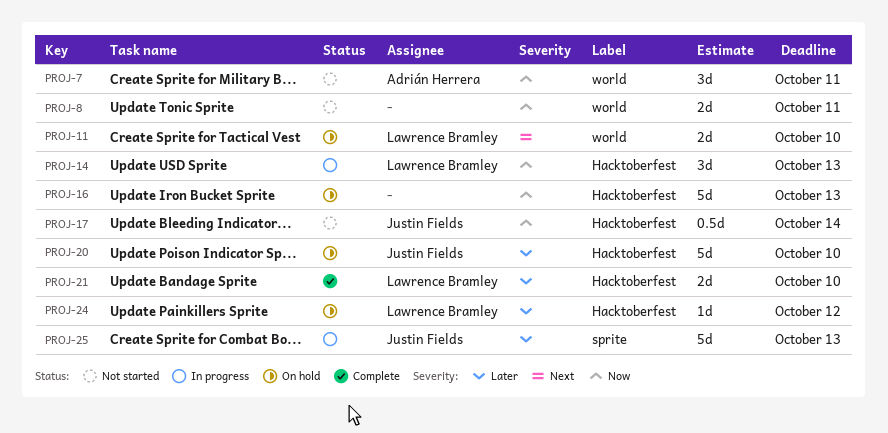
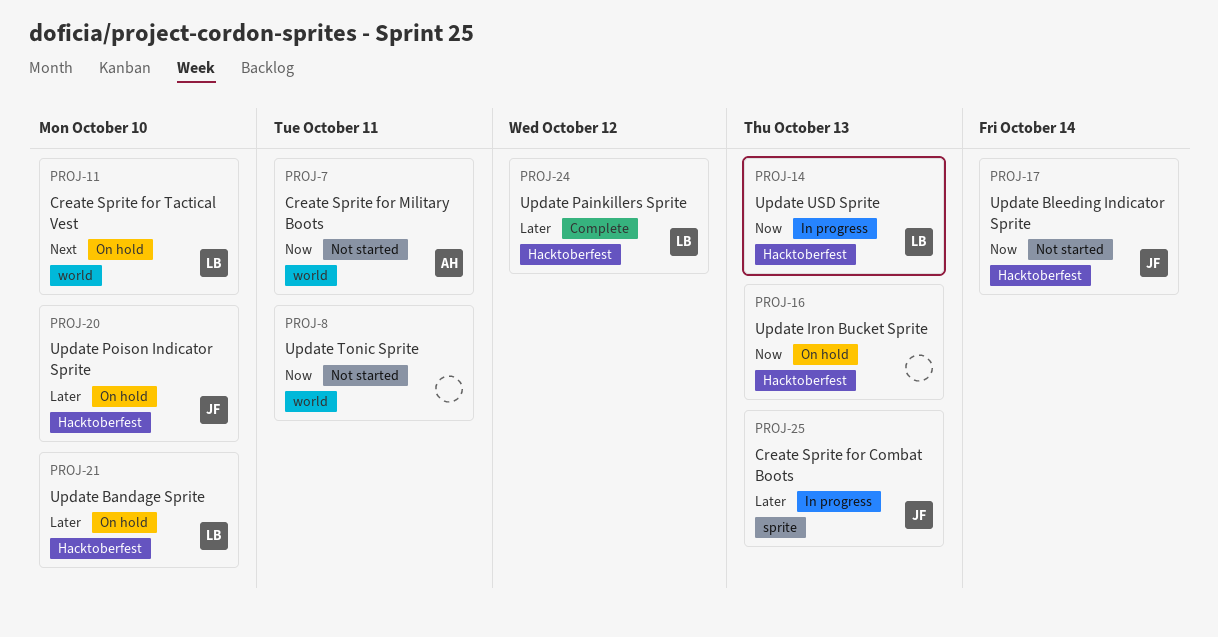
PROJ-21, status: Complete -> On hold
PROJ-24, status: On hold -> Complete

